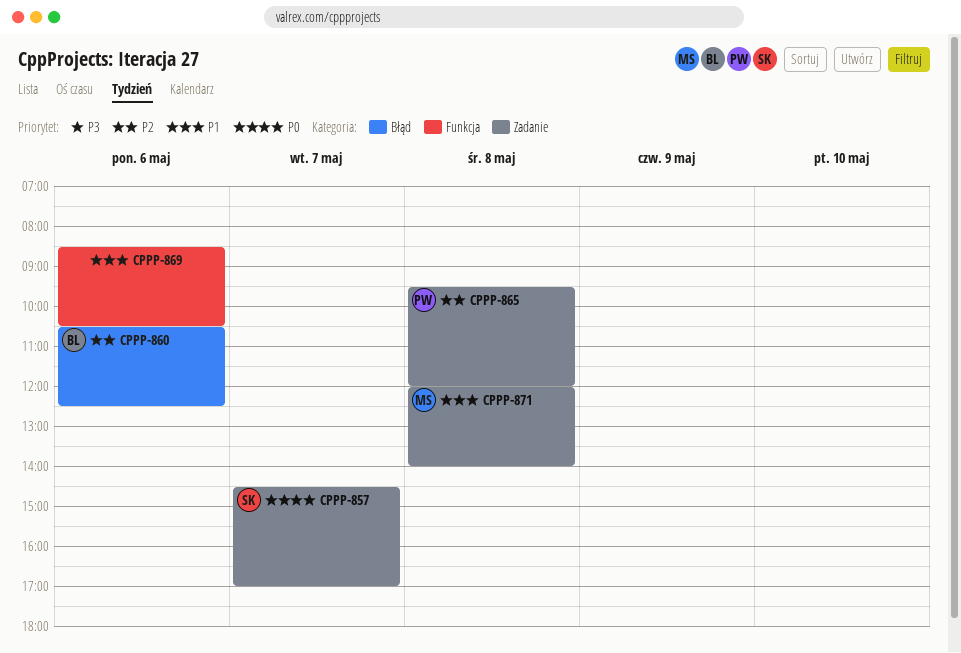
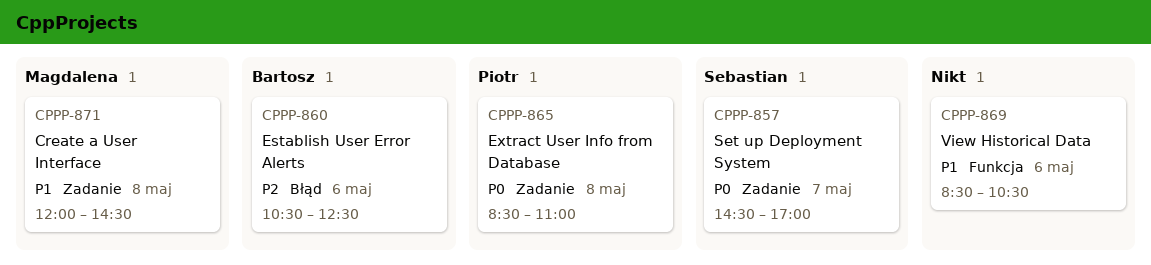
CPPP-865, priority: P2 -> P0
CPPP-865, begins: 09:30 -> 08:30
CPPP-865, ends: 12:00 -> 11:00
CPPP-871, ends: 14:00 -> 14:30

